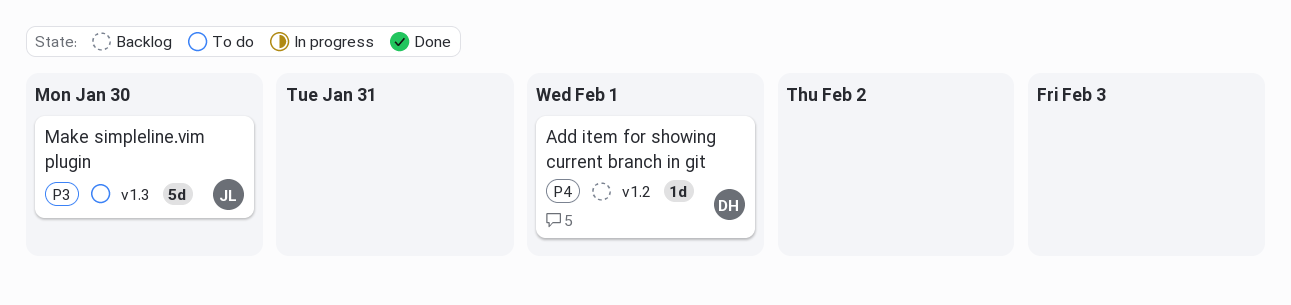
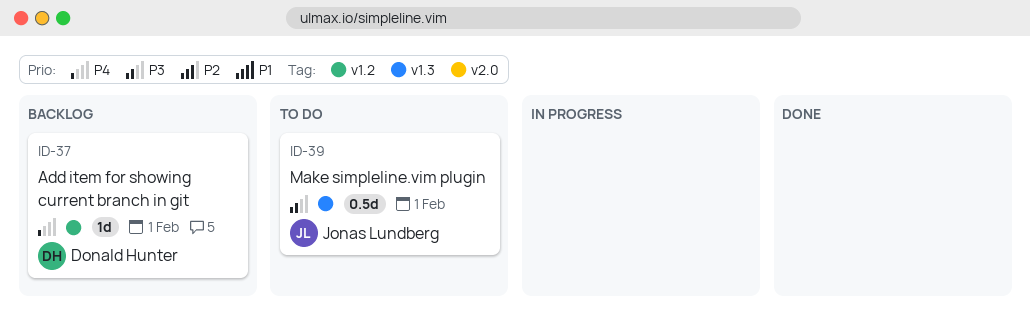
Make simpleline.vim plugin, estimate: 5d -> 0.5d
Make simpleline.vim plugin, due: Jan 30 -> Feb 1

